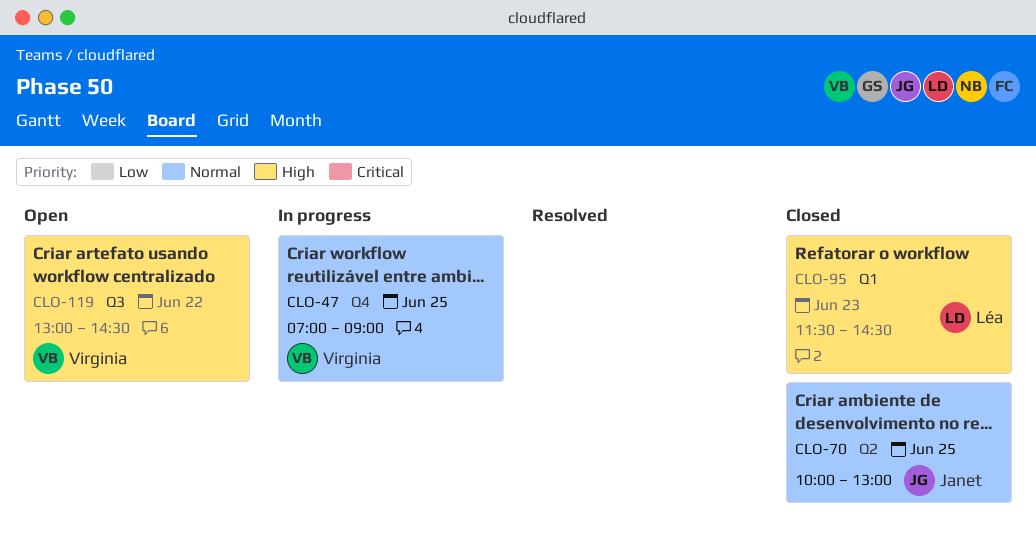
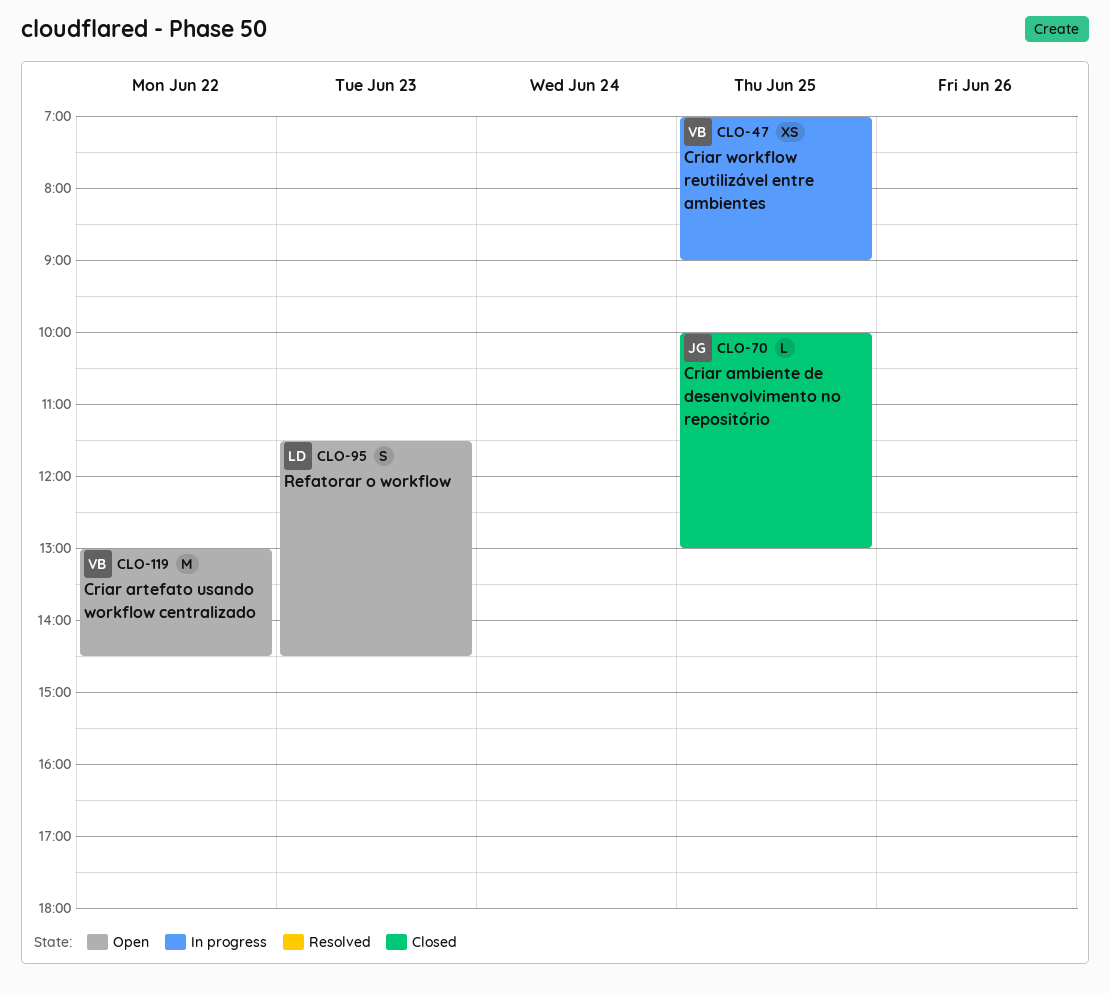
CLO-95, status: Closed -> Open

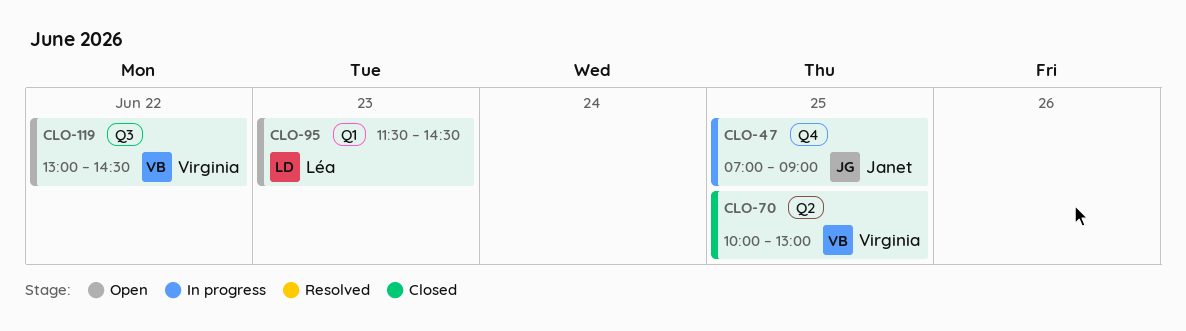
CLO-47, owner: Virginia -> Janet
CLO-70, owner: Janet -> Virginia

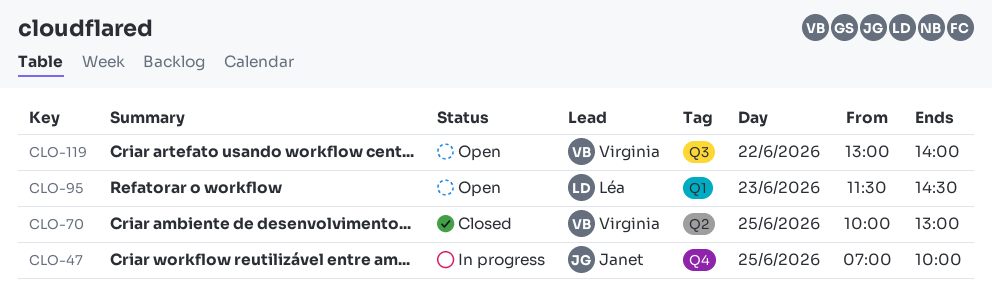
CLO-47, ends: 09:00 -> 10:00
CLO-119, ends: 14:30 -> 14:00

